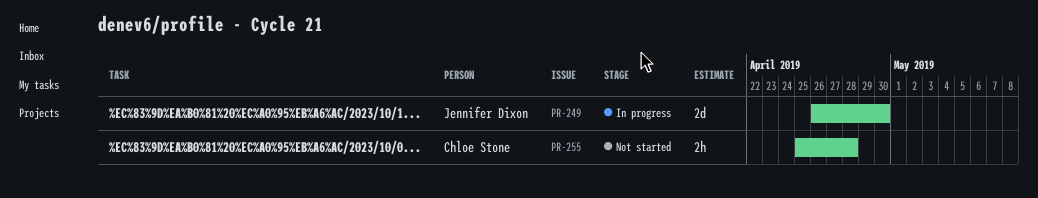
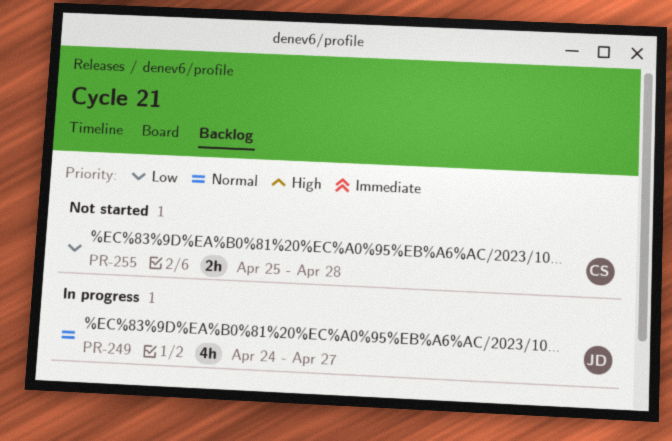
PR-249, estimate: 2d -> 4h
PR-249, start: Apr 26 -> Apr 24
PR-249, due: Apr 30 -> Apr 27

